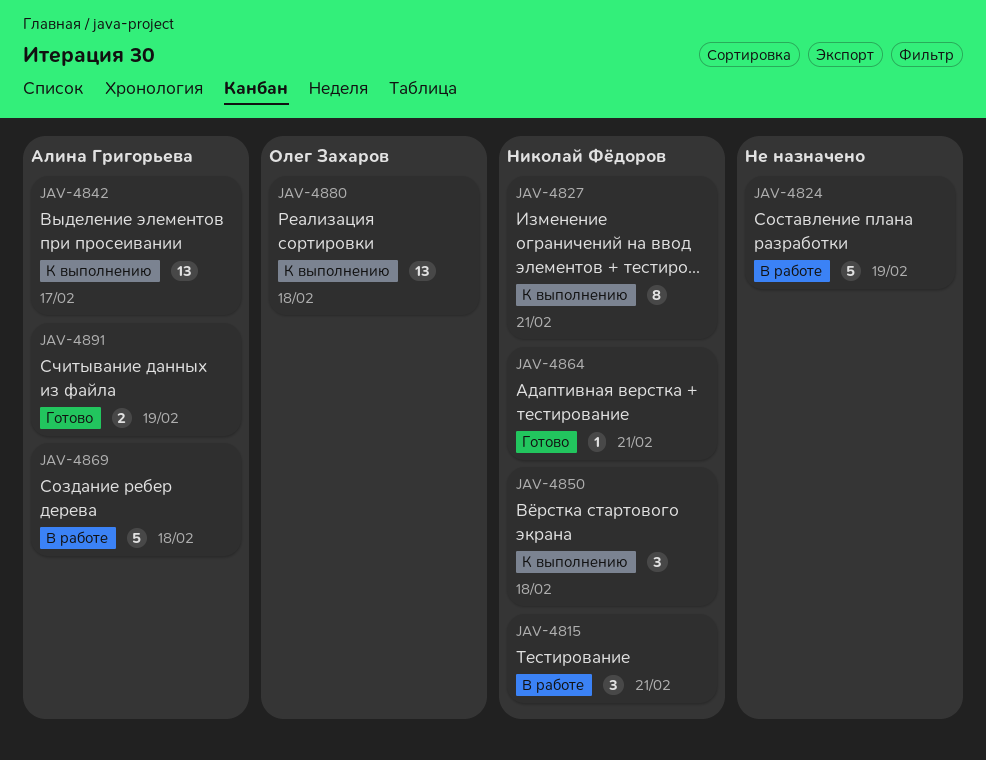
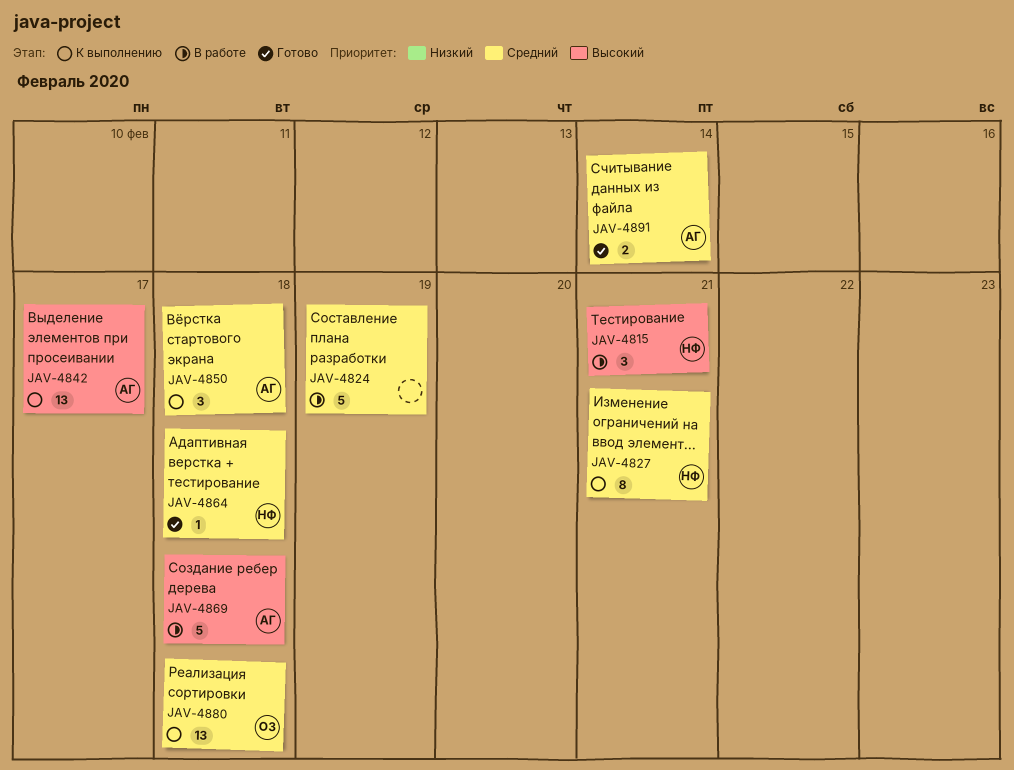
JAV-4850, owner: Николай Фёдоров -> Алина Григорьева
JAV-4864, due: Feb 21 -> Feb 18
JAV-4891, due: Feb 19 -> Feb 14

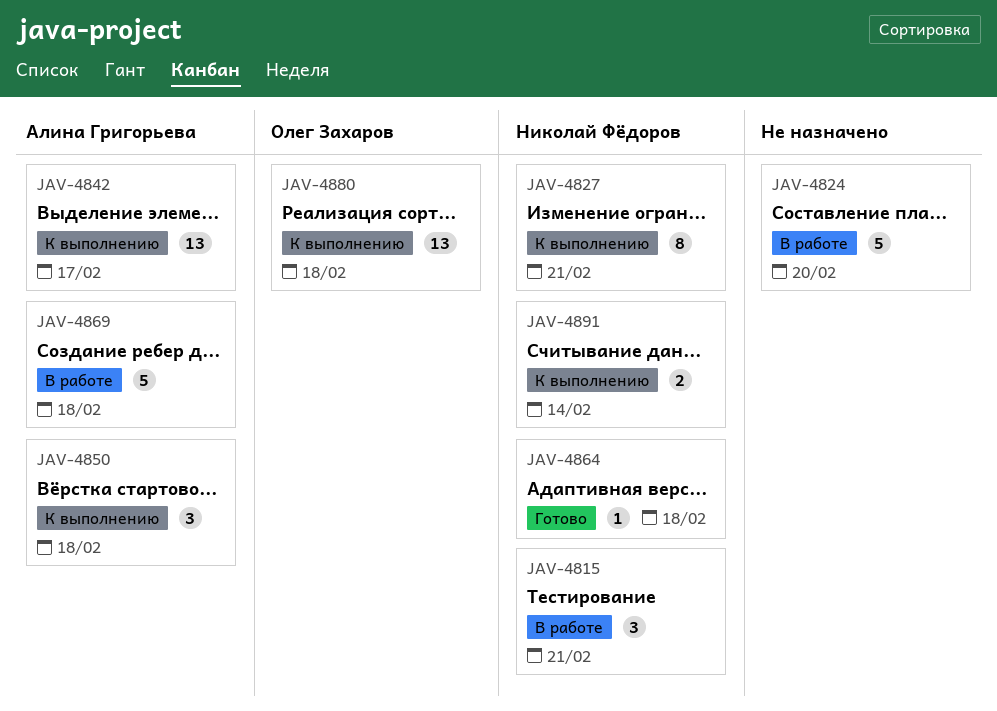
JAV-4824, due: Feb 19 -> Feb 20
JAV-4891, status: Готово -> К выполнению
JAV-4891, owner: Алина Григорьева -> Николай Фёдоров

